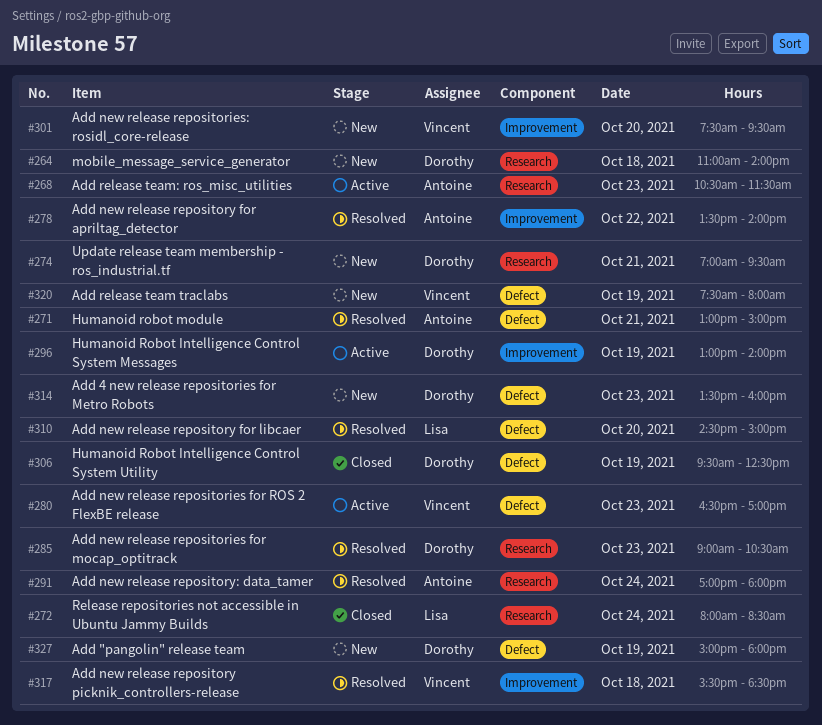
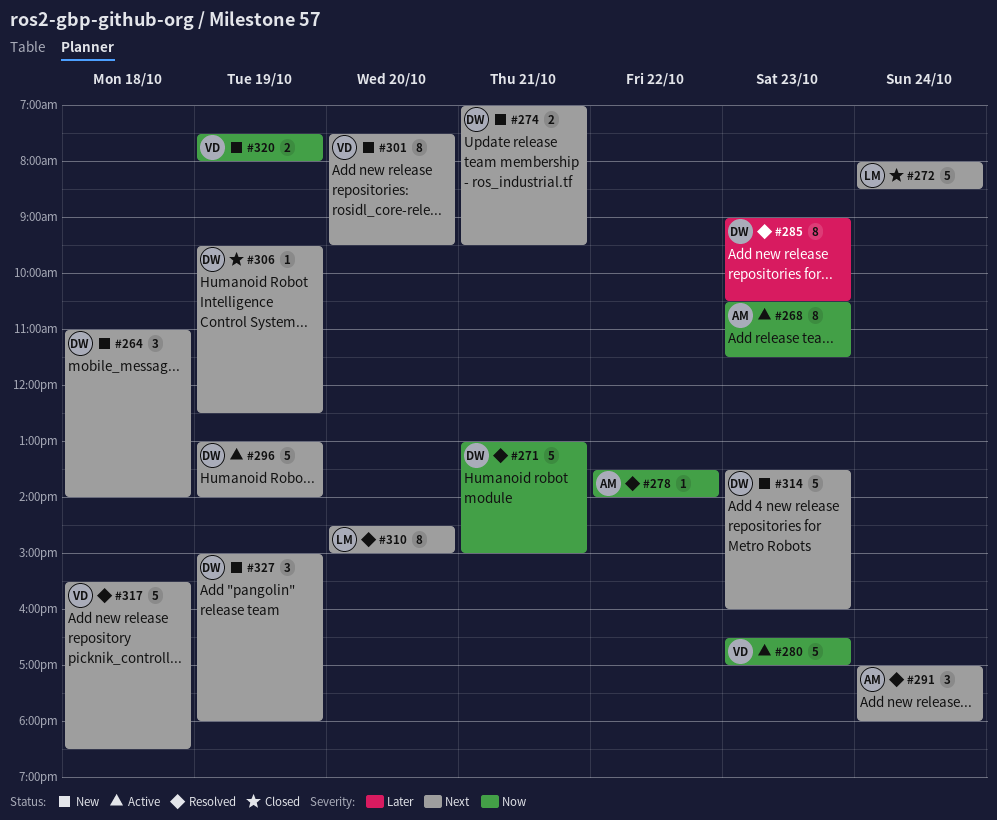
#271, owner: Antoine -> Dorothy

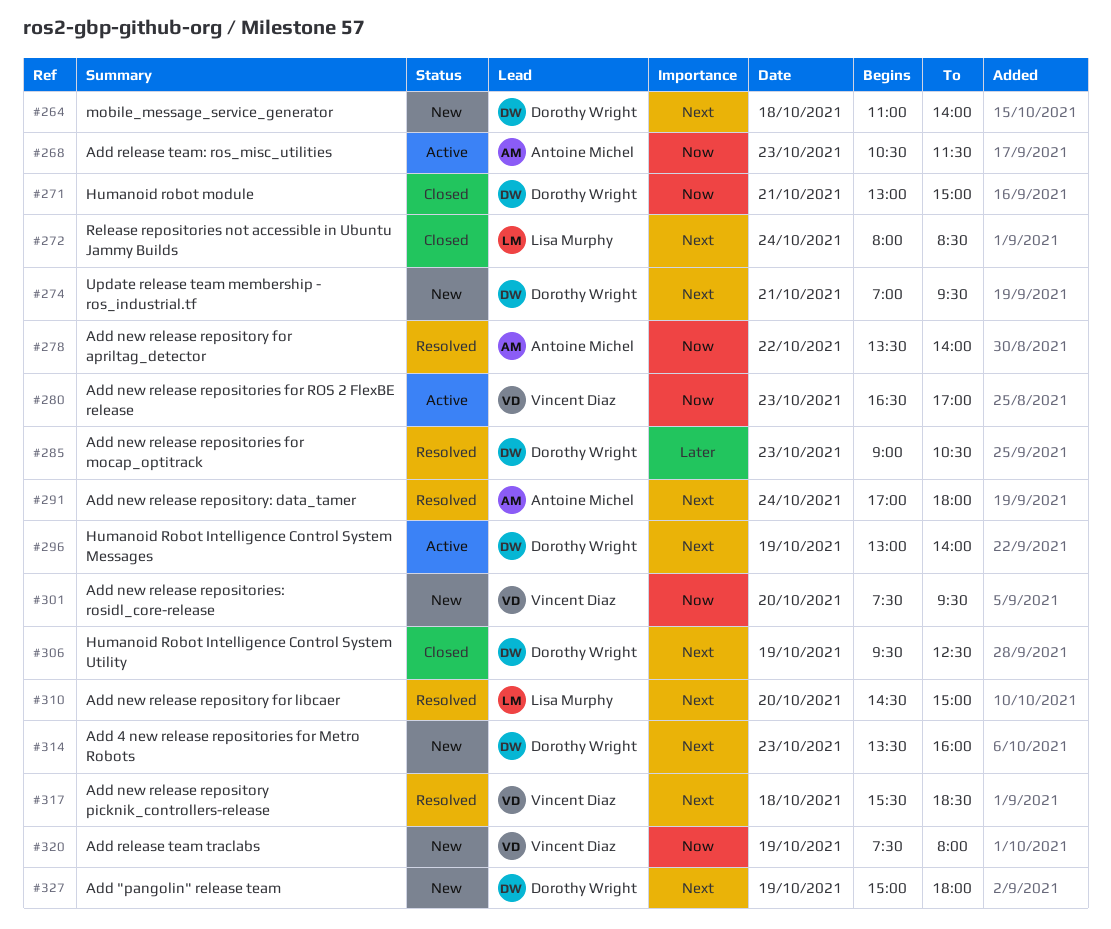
#271, status: Resolved -> Closed
#301, priority: Next -> Now

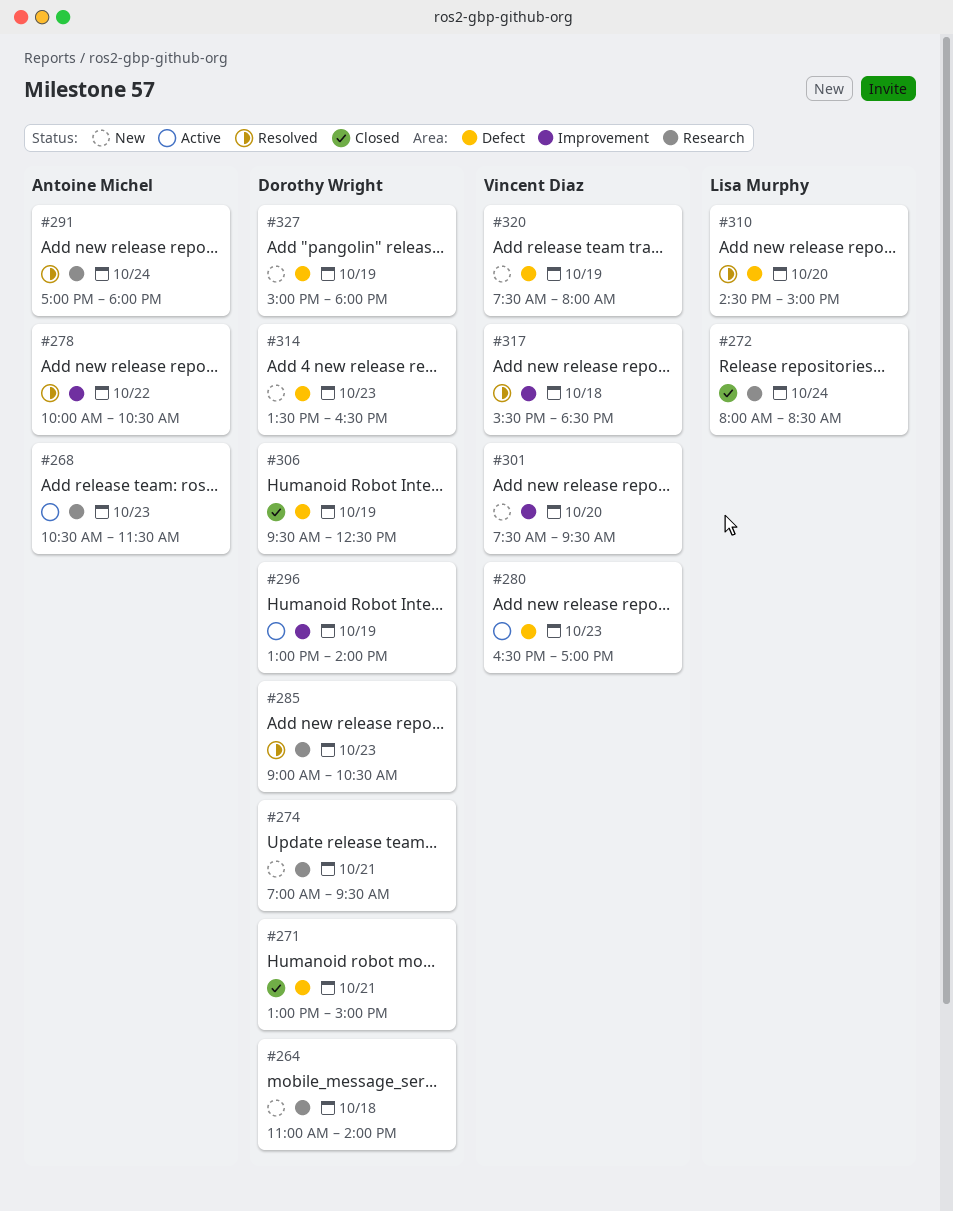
#278, begins: 13:30 -> 10:00
#278, ends: 14:00 -> 10:30
#314, ends: 16:00 -> 16:30

